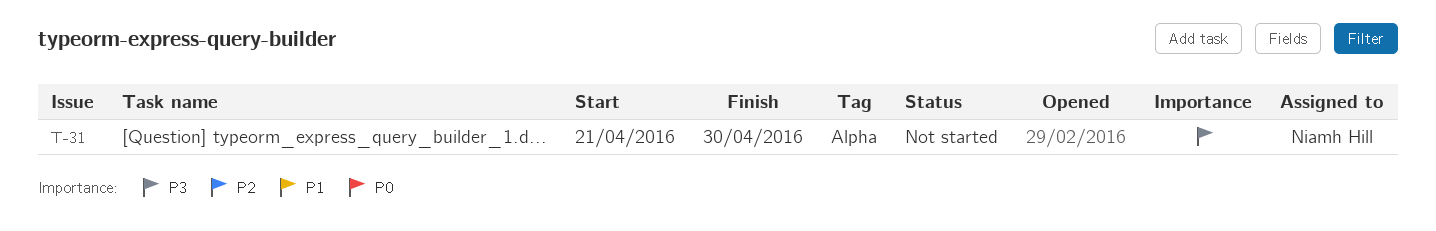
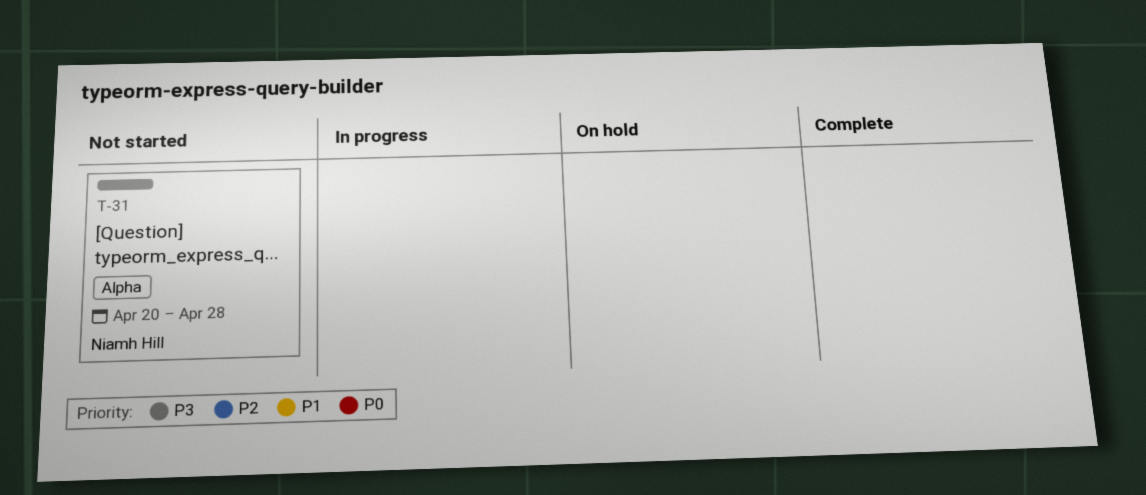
T-31, start: Apr 21 -> Apr 20
T-31, due: Apr 30 -> Apr 28

